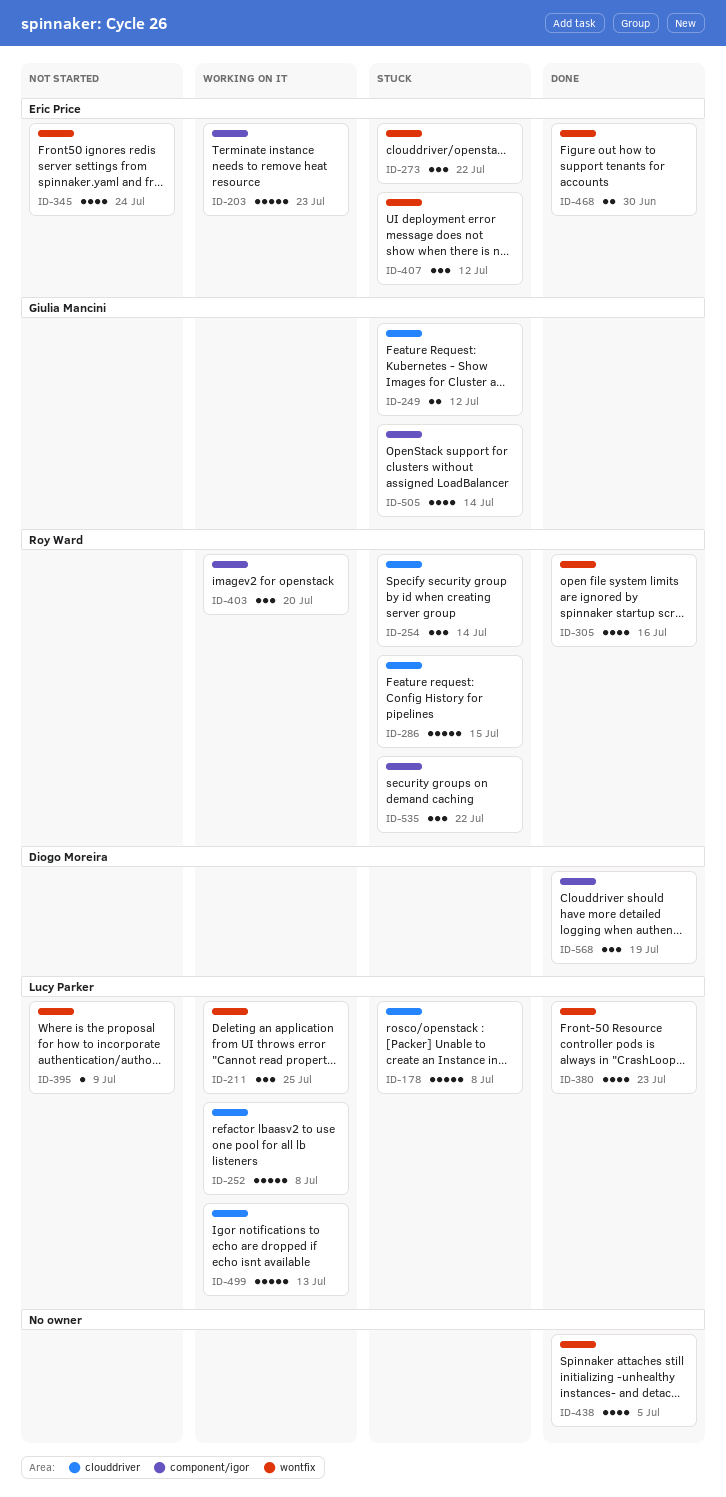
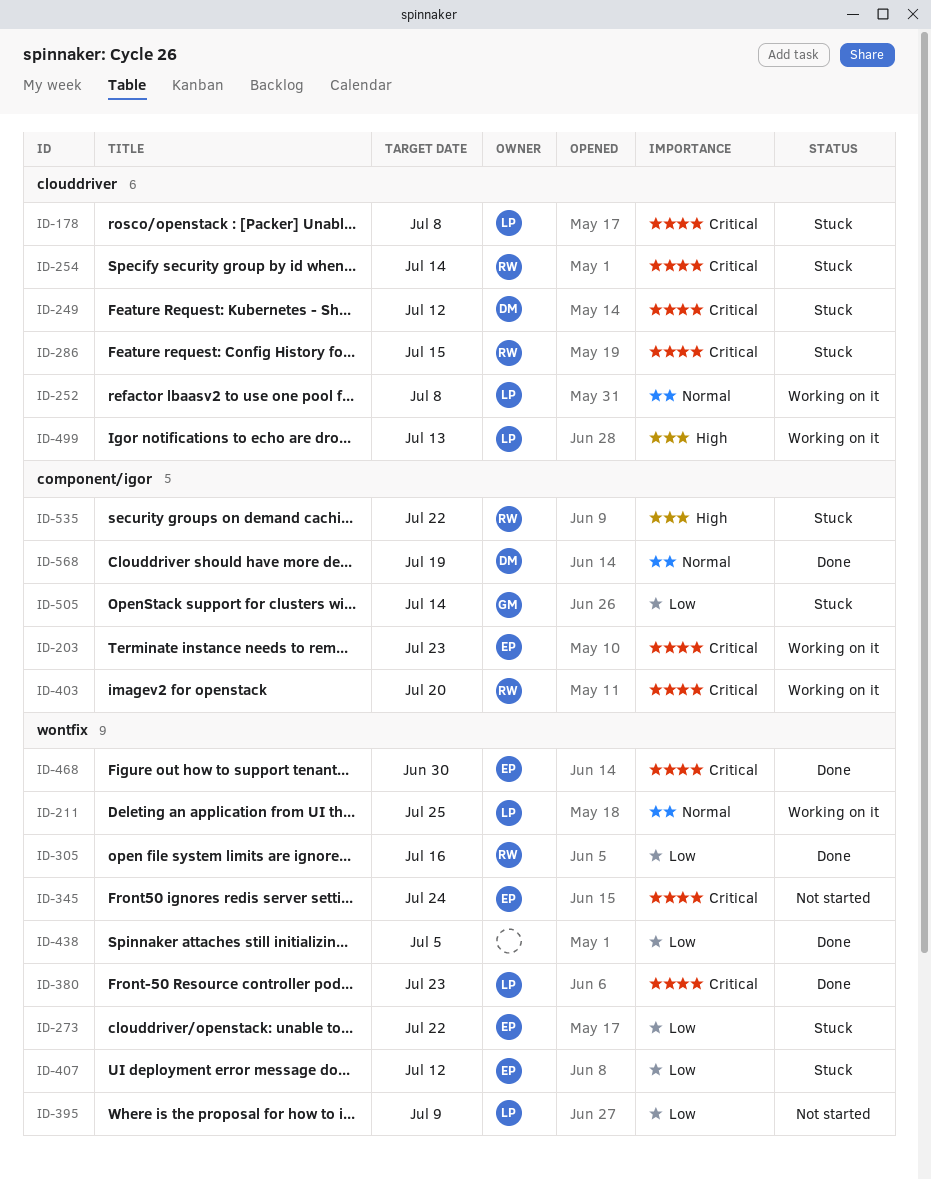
ID-249, owner: Giulia Mancini -> Diogo Moreira

